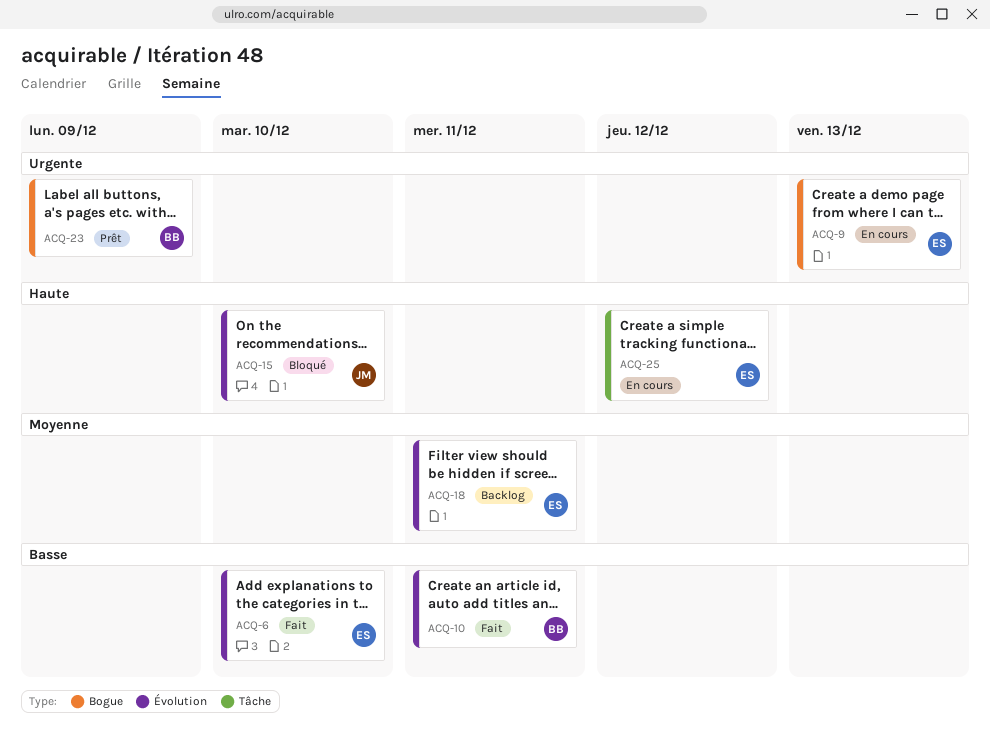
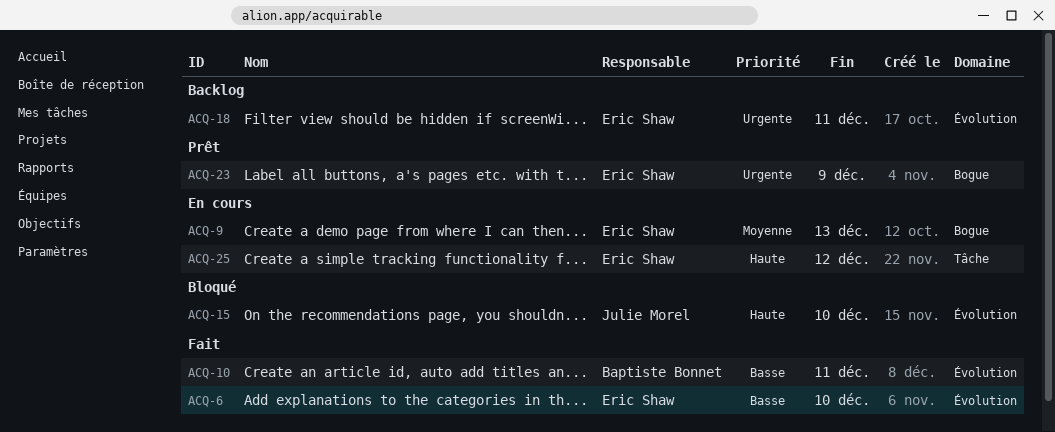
ACQ-9, priority: Urgente -> Moyenne
ACQ-18, priority: Moyenne -> Urgente
ACQ-23, owner: Baptiste Bonnet -> Eric Shaw

